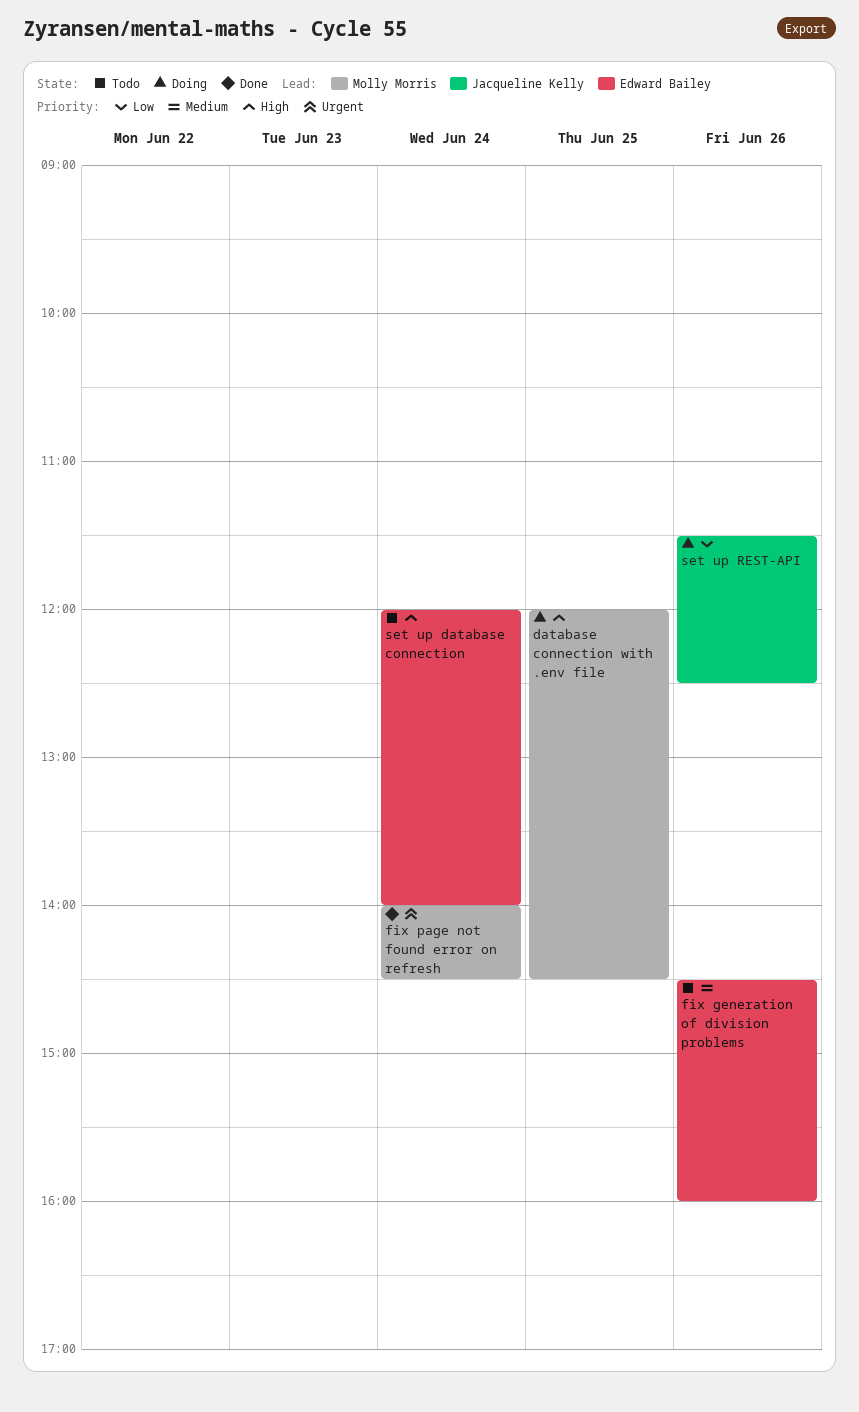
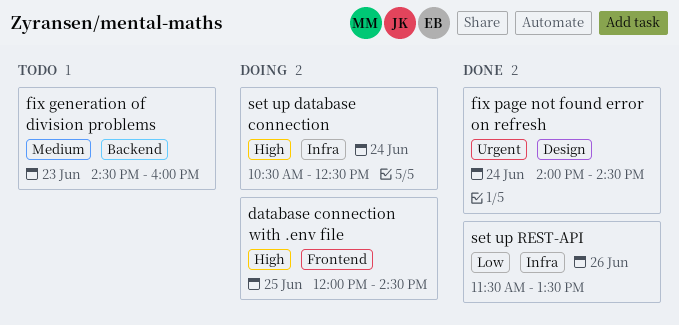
fix generation of division problems, day: Jun 26 -> Jun 23
set up database connection, status: Todo -> Doing
set up database connection, begins: 12:00 -> 10:30
set up database connection, ends: 14:00 -> 12:30
set up REST-API, status: Doing -> Done
set up REST-API, ends: 12:30 -> 13:30

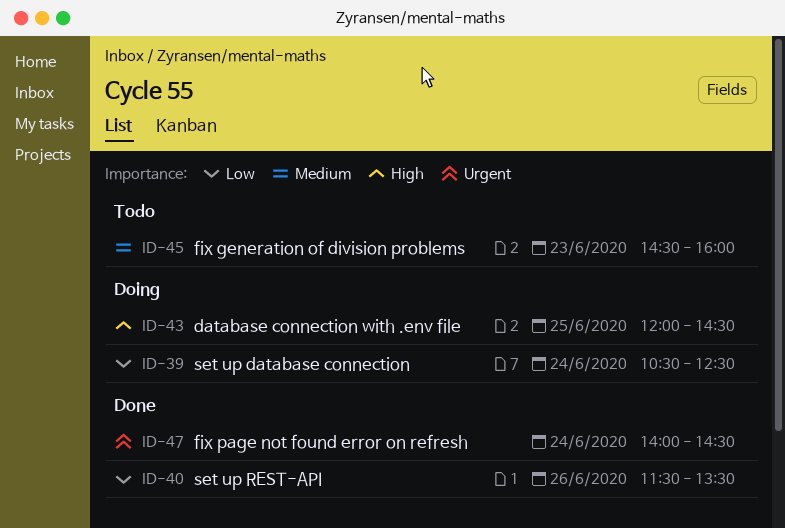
set up database connection, priority: High -> Low

